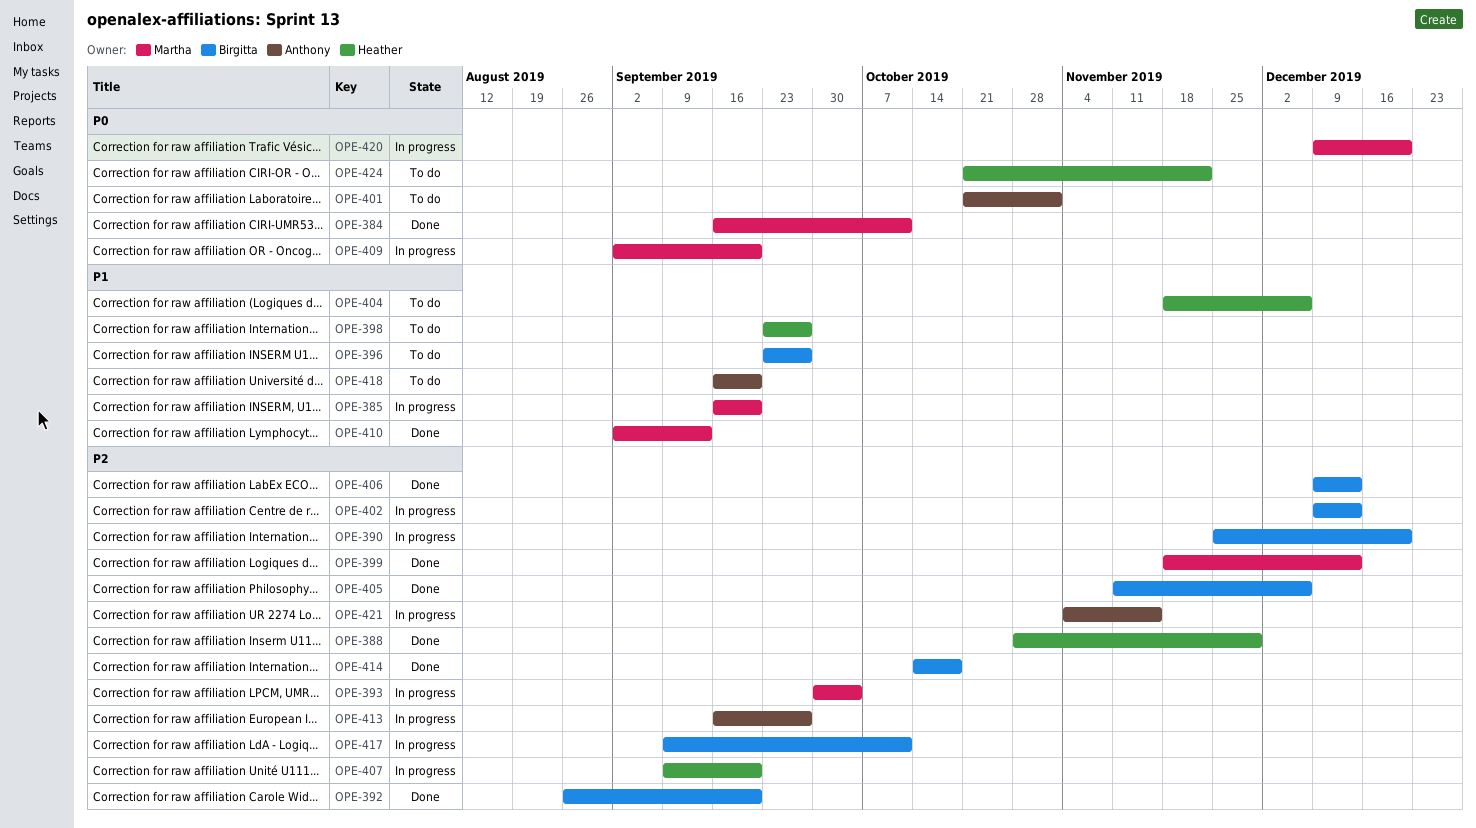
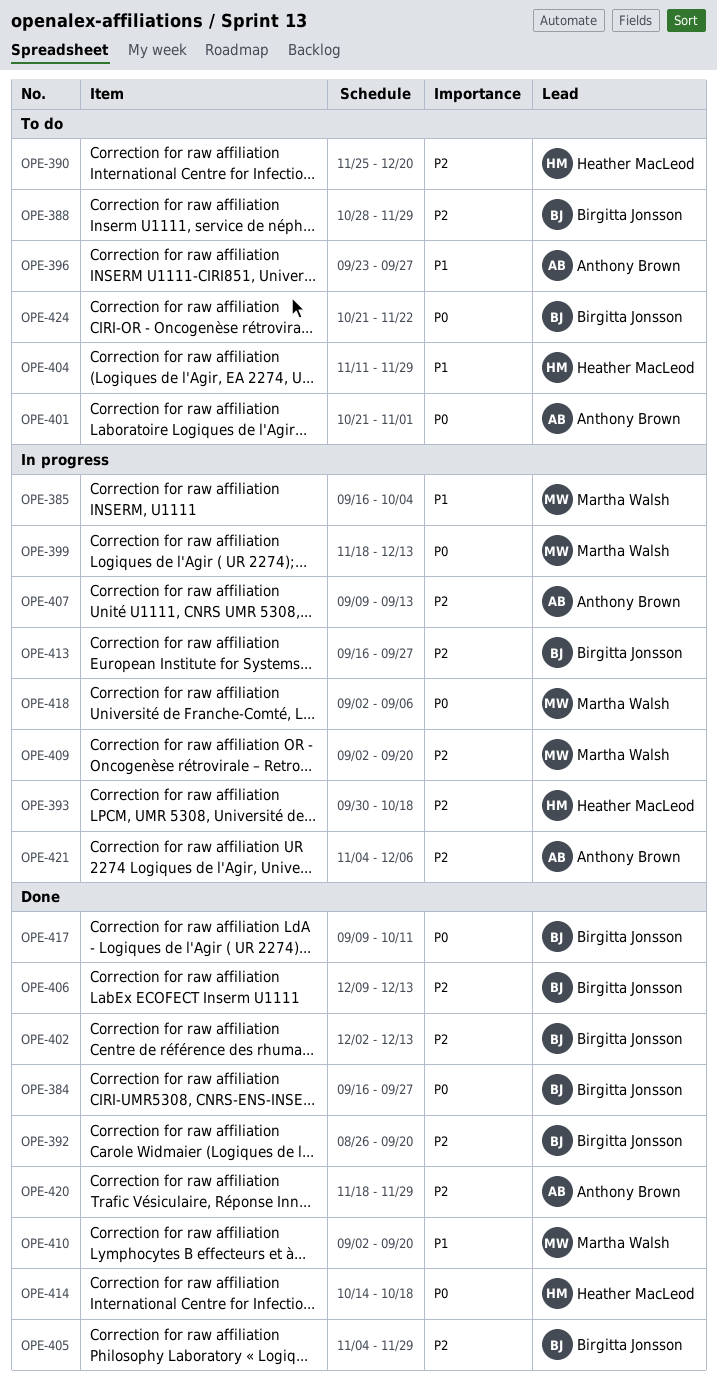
OPE-384, owner: Martha Walsh -> Birgitta Jonsson
OPE-384, due: Oct 11 -> Sep 27
OPE-385, due: Sep 20 -> Oct 4
OPE-388, status: Done -> To do
OPE-388, owner: Heather MacLeod -> Birgitta Jonsson
OPE-390, status: In progress -> To do
OPE-390, owner: Birgitta Jonsson -> Heather MacLeod
OPE-393, owner: Martha Walsh -> Heather MacLeod
OPE-393, due: Oct 4 -> Oct 18
OPE-396, owner: Birgitta Jonsson -> Anthony Brown
OPE-398: present -> none
OPE-399, status: Done -> In progress
OPE-399, priority: P2 -> P0
OPE-402, status: In progress -> Done
OPE-402, start: Dec 9 -> Dec 2
OPE-404, start: Nov 18 -> Nov 11
OPE-404, due: Dec 6 -> Nov 29
OPE-405, start: Nov 11 -> Nov 4
OPE-405, due: Dec 6 -> Nov 29
OPE-407, owner: Heather MacLeod -> Anthony Brown
OPE-407, due: Sep 20 -> Sep 13
OPE-409, priority: P0 -> P2
OPE-410, due: Sep 13 -> Sep 20
OPE-413, owner: Anthony Brown -> Birgitta Jonsson
OPE-414, owner: Birgitta Jonsson -> Heather MacLeod
OPE-414, priority: P2 -> P0
OPE-417, status: In progress -> Done
OPE-417, priority: P2 -> P0
OPE-418, status: To do -> In progress
OPE-418, owner: Anthony Brown -> Martha Walsh
OPE-418, priority: P1 -> P0
OPE-418, start: Sep 16 -> Sep 2
OPE-418, due: Sep 20 -> Sep 6
OPE-420, status: In progress -> Done
OPE-420, owner: Martha Walsh -> Anthony Brown
OPE-420, priority: P0 -> P2
OPE-420, start: Dec 9 -> Nov 18
OPE-420, due: Dec 20 -> Nov 29
OPE-421, due: Nov 15 -> Dec 6
OPE-424, owner: Heather MacLeod -> Birgitta Jonsson

